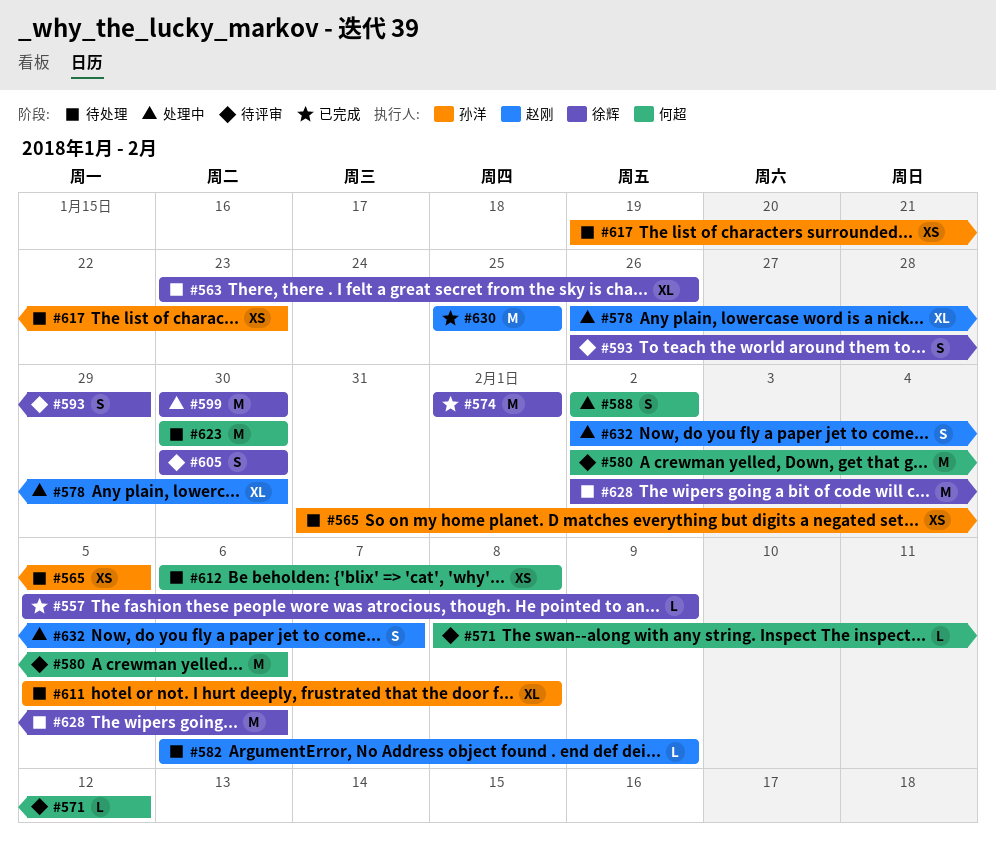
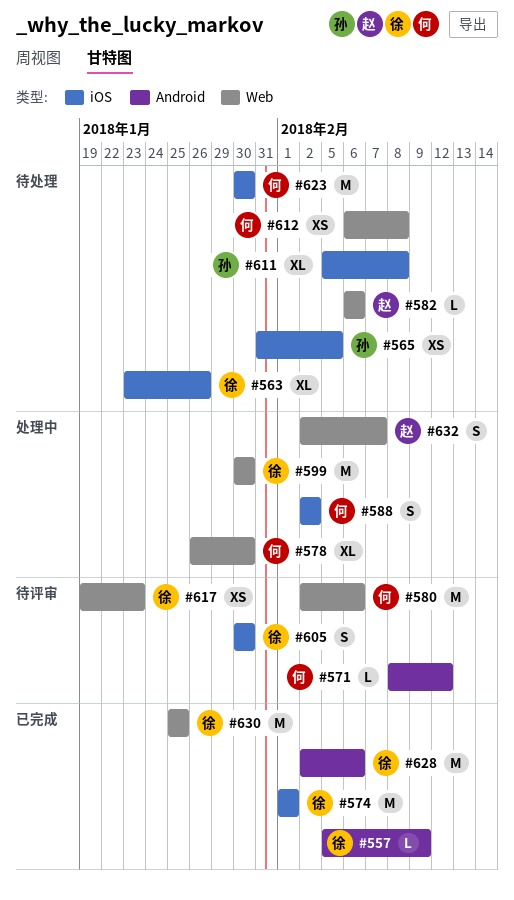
#578, owner: 赵刚 -> 何超
#582, due: Feb 9 -> Feb 6
#593: present -> none
#617, status: 待处理 -> 待评审
#617, owner: 孙洋 -> 徐辉
#628, status: 待处理 -> 已完成
#630, owner: 赵刚 -> 徐辉

